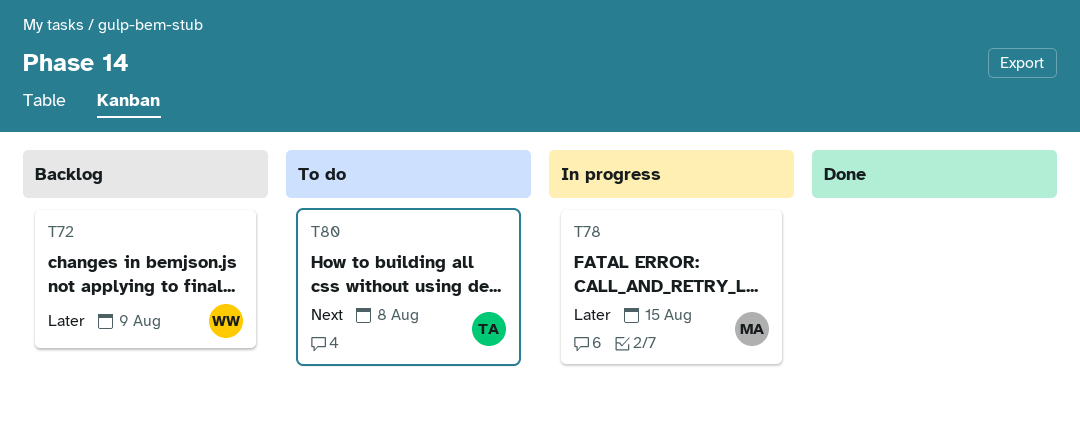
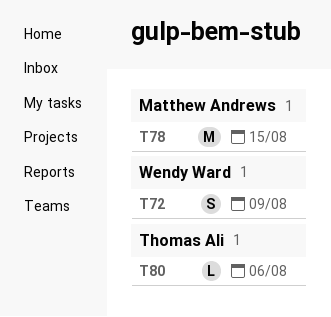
T80, due: Aug 8 -> Aug 6

